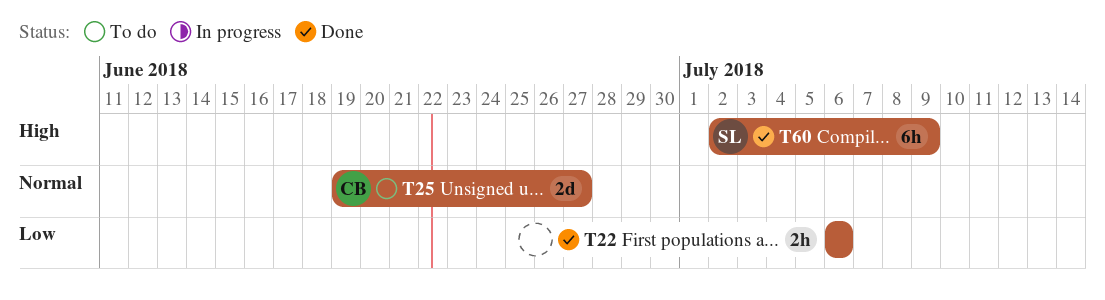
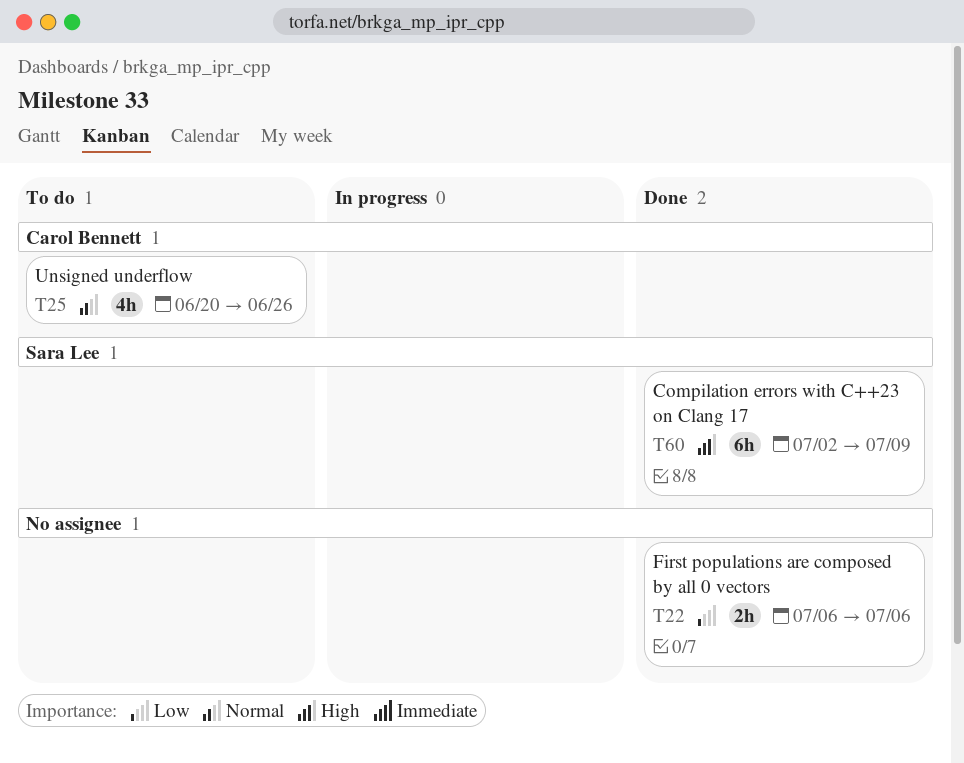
T25, estimate: 2d -> 4h
T25, start: Jun 19 -> Jun 20
T25, due: Jun 27 -> Jun 26

